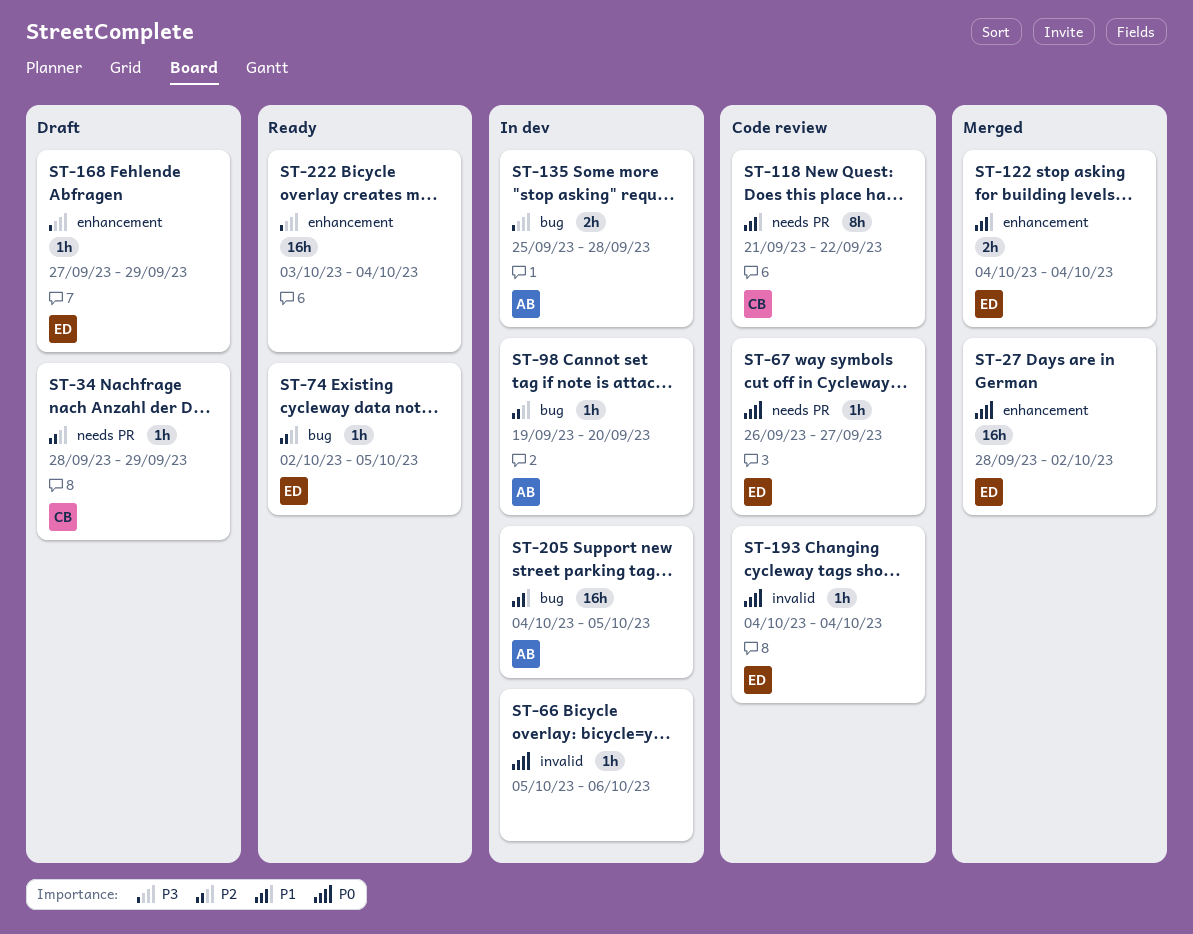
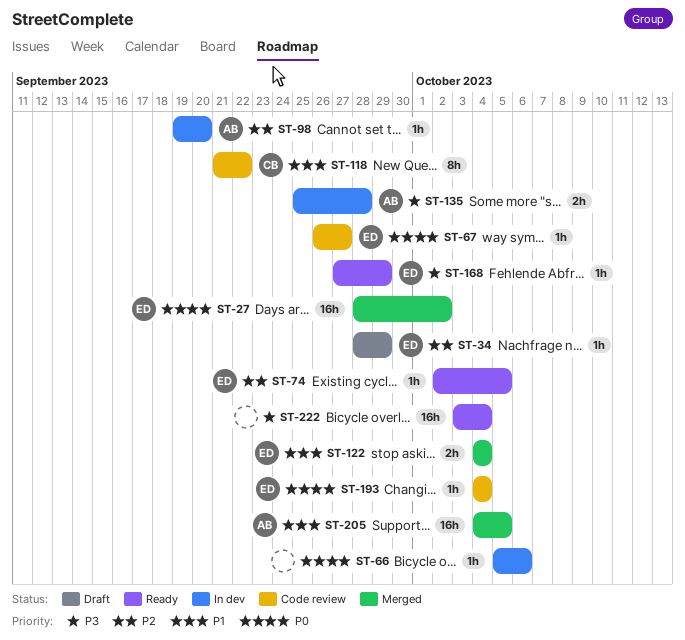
ST-34, owner: CB -> ED
ST-168, status: Draft -> Ready
ST-205, status: In dev -> Merged

